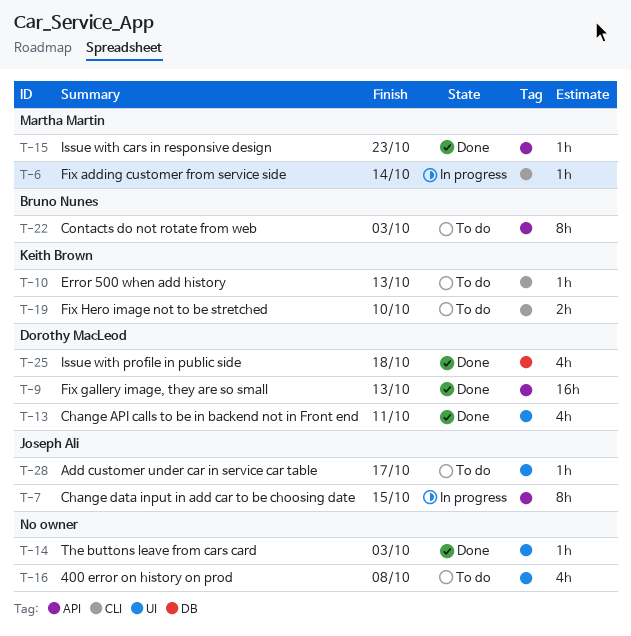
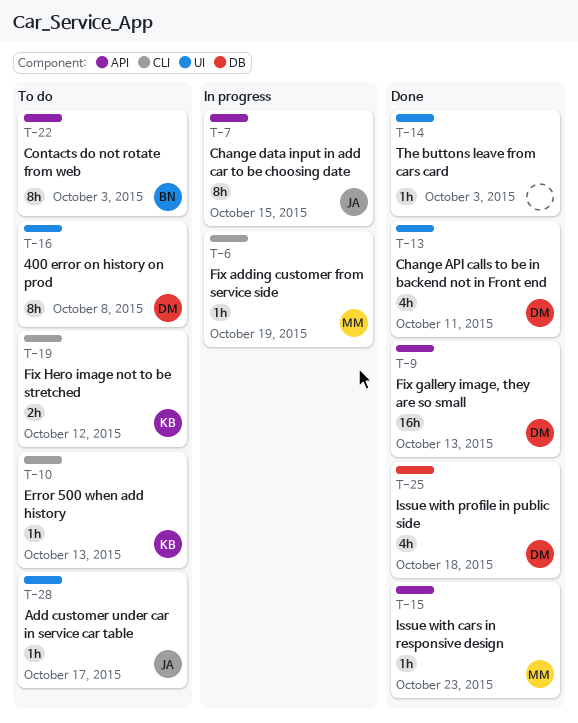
T-6, due: Oct 14 -> Oct 19
T-16, owner: none -> Dorothy MacLeod
T-16, estimate: 4h -> 8h
T-19, due: Oct 10 -> Oct 12

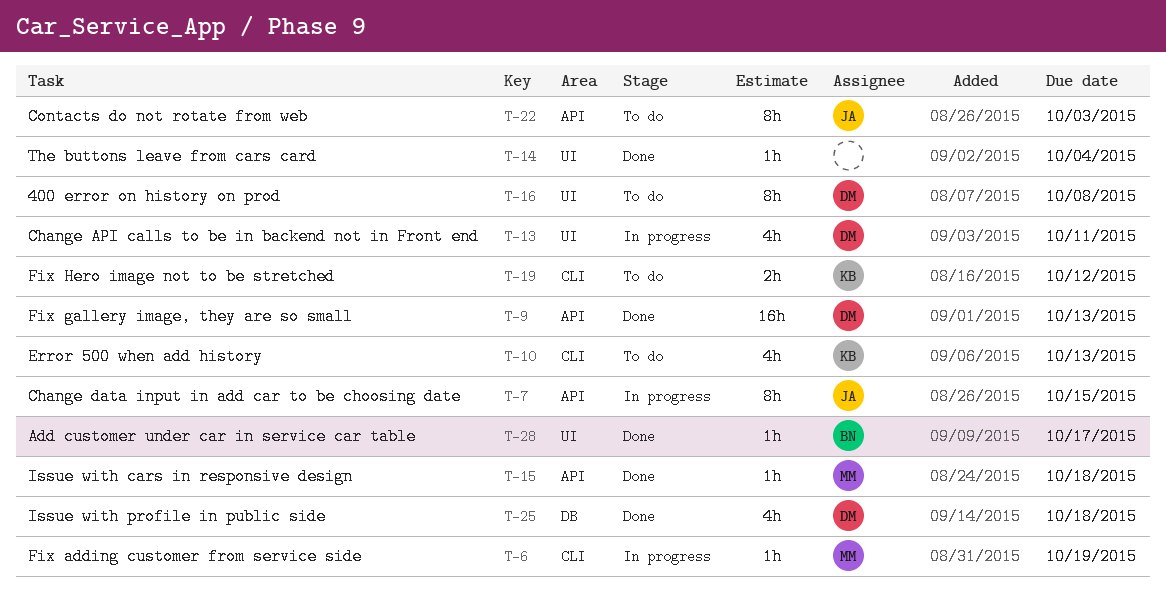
T-10, estimate: 1h -> 4h
T-13, status: Done -> In progress
T-14, due: Oct 3 -> Oct 4
T-15, due: Oct 23 -> Oct 18
T-22, owner: BN -> JA
T-28, status: To do -> Done
T-28, owner: JA -> BN

